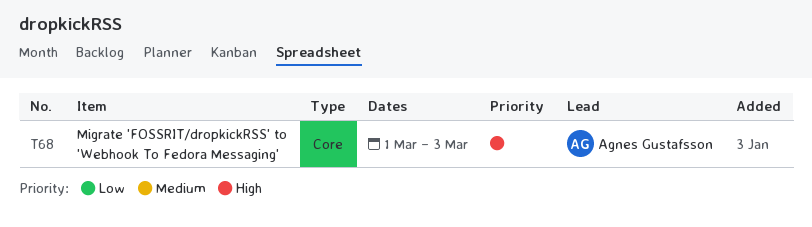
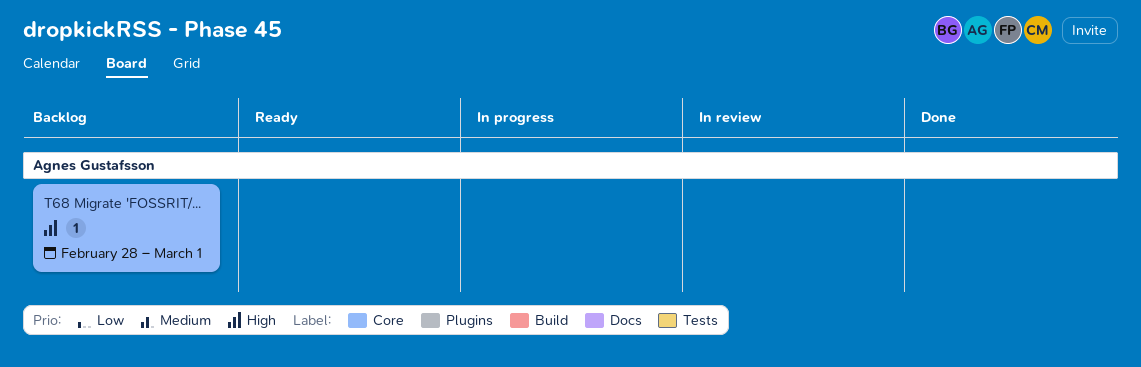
T68, start: Mar 1 -> Feb 28
T68, due: Mar 3 -> Mar 1

